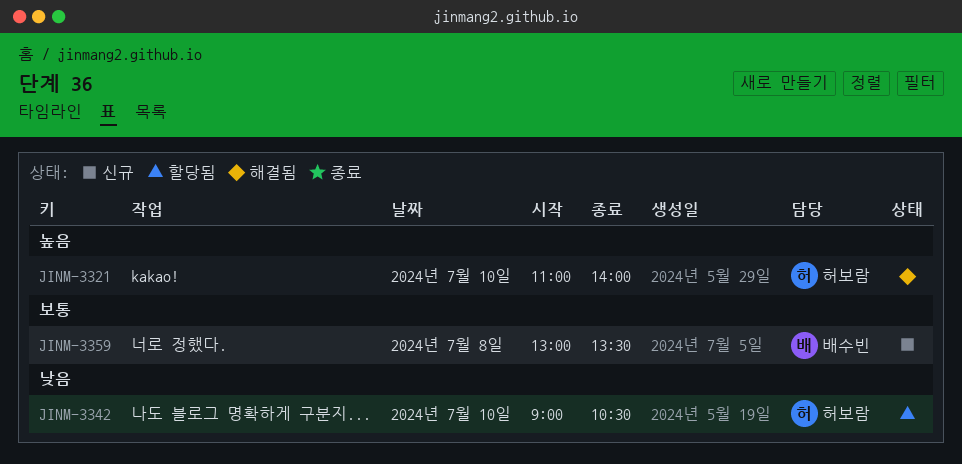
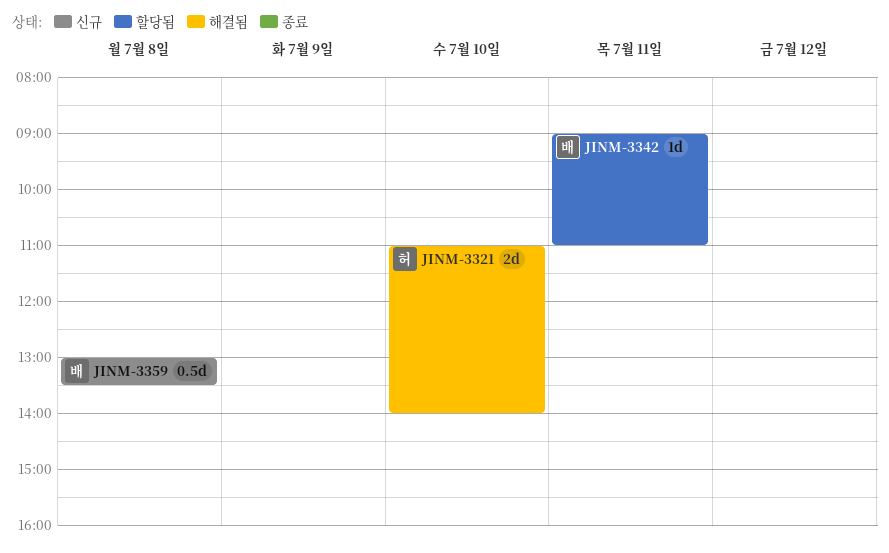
JINM-3342, owner: 허보람 -> 배수빈
JINM-3342, day: Jul 10 -> Jul 11
JINM-3342, ends: 10:30 -> 11:00

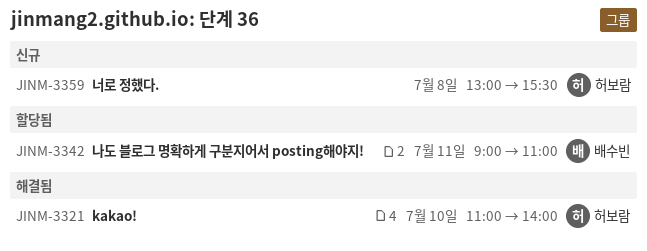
JINM-3359, owner: 배수빈 -> 허보람
JINM-3359, ends: 13:30 -> 15:30

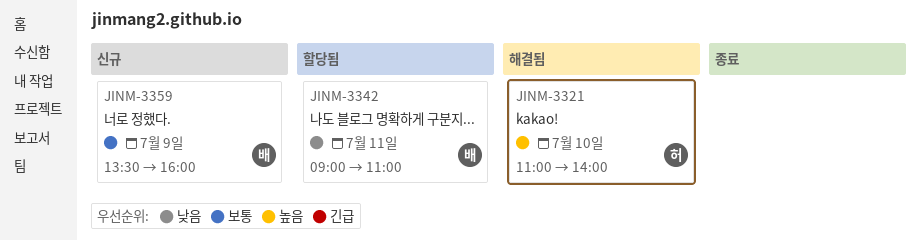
JINM-3359, owner: 허보람 -> 배수빈
JINM-3359, day: Jul 8 -> Jul 9
JINM-3359, begins: 13:00 -> 13:30
JINM-3359, ends: 15:30 -> 16:00

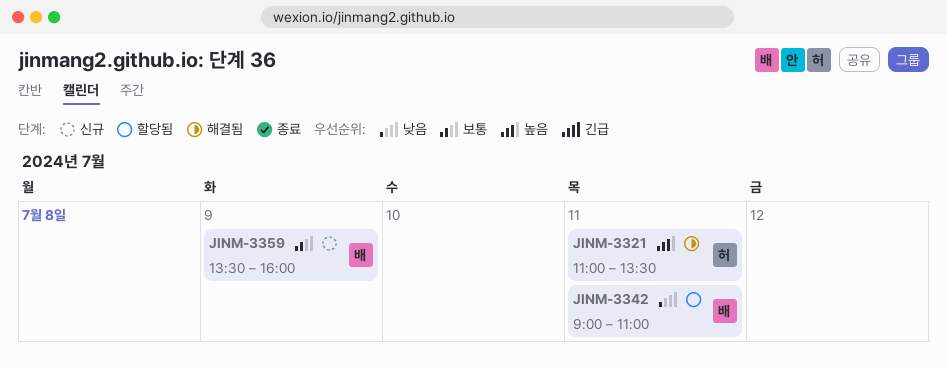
JINM-3321, day: Jul 10 -> Jul 11
JINM-3321, ends: 14:00 -> 13:30

